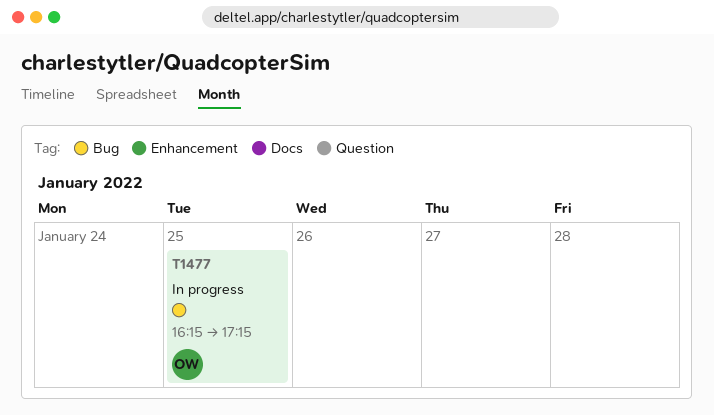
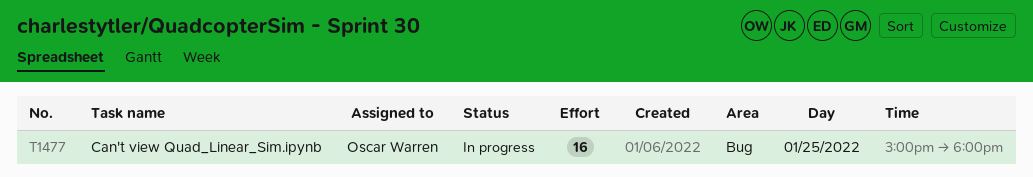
T1477, begins: 16:15 -> 15:00
T1477, ends: 17:15 -> 18:00

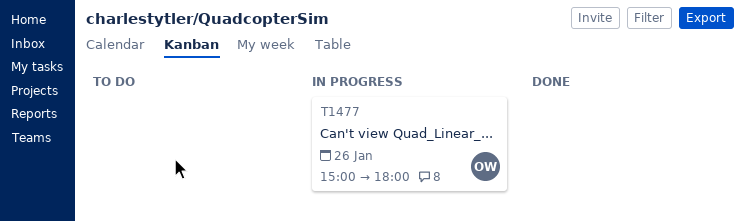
T1477, day: Jan 25 -> Jan 26

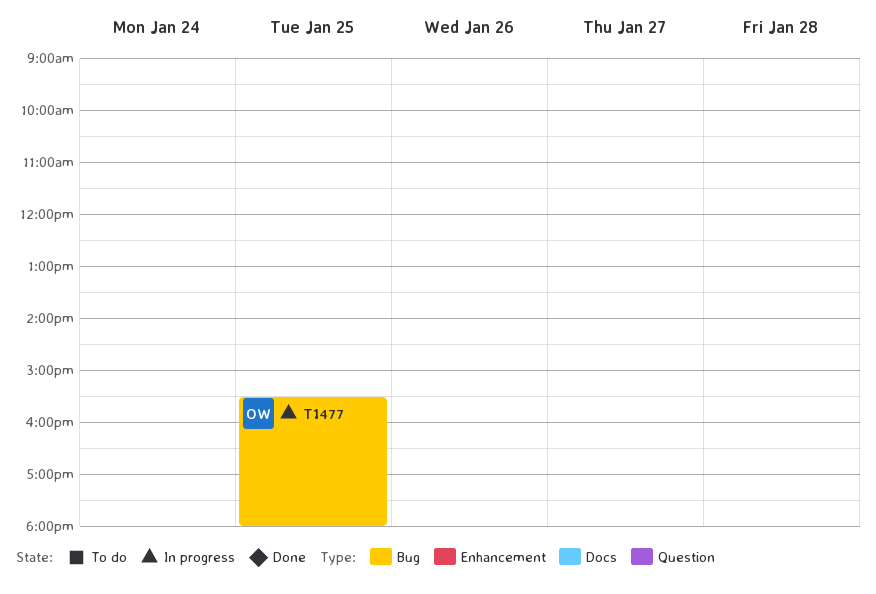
T1477, day: Jan 26 -> Jan 25
T1477, begins: 15:00 -> 15:30

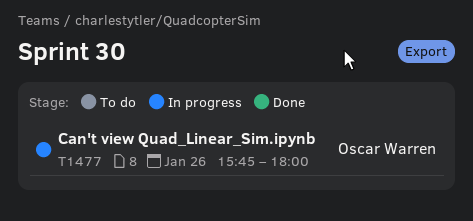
T1477, day: Jan 25 -> Jan 26
T1477, begins: 15:30 -> 15:45

